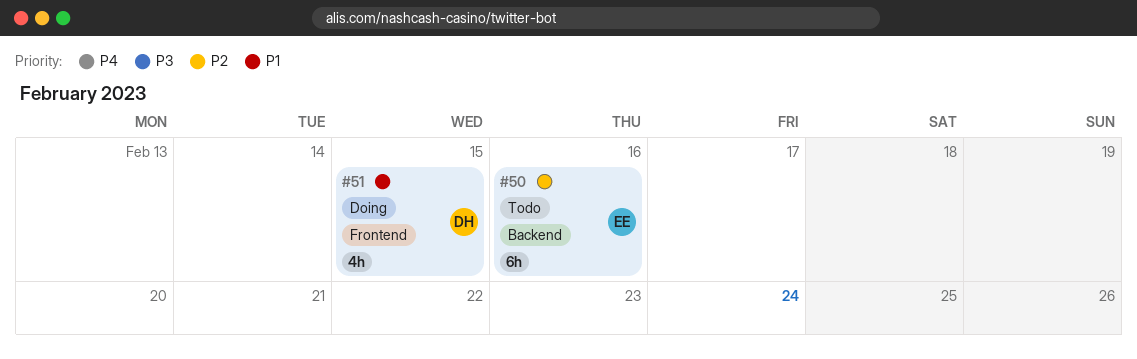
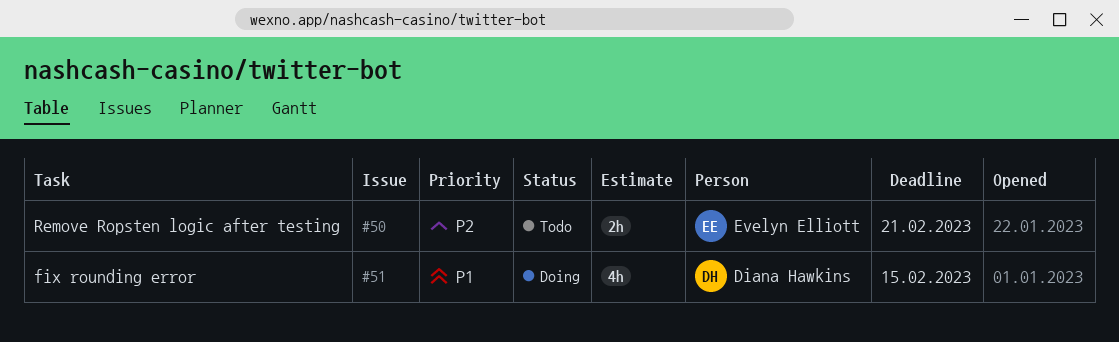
#50, estimate: 6h -> 2h
#50, due: Feb 16 -> Feb 21

